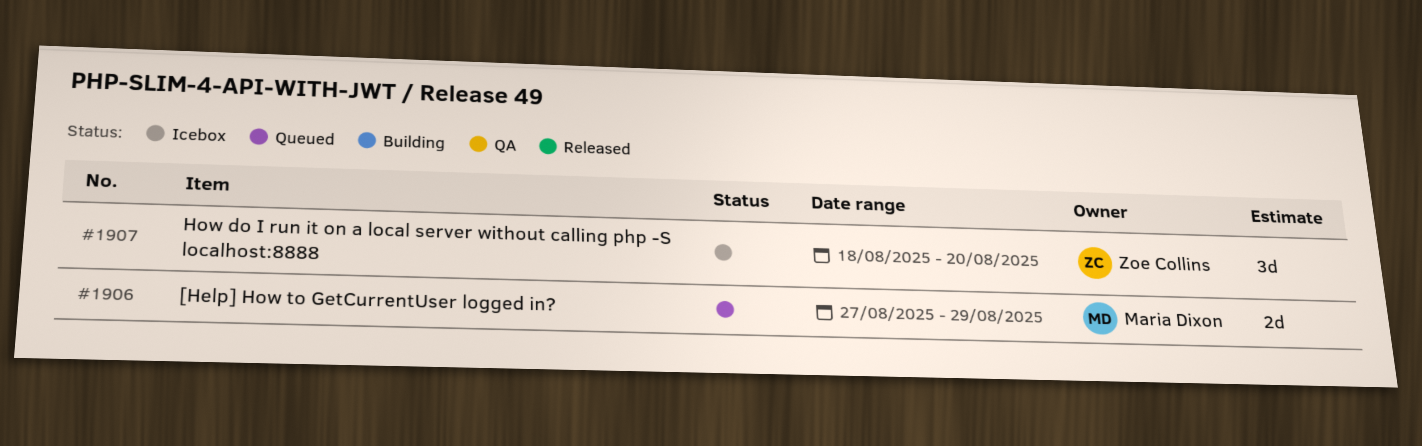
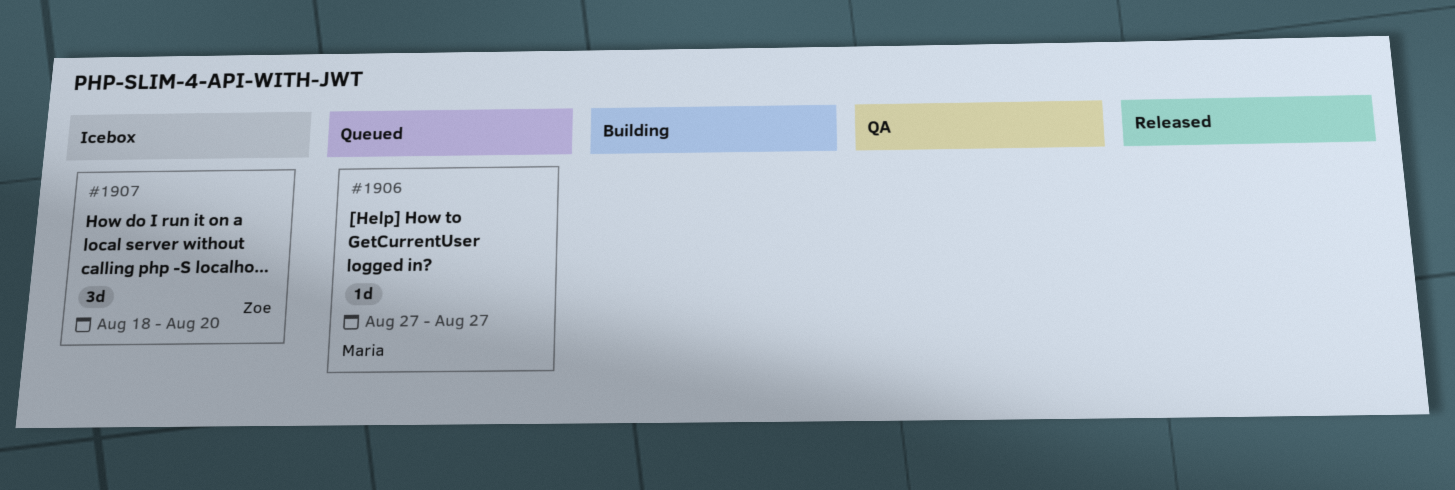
#1906, estimate: 2d -> 1d
#1906, due: Aug 29 -> Aug 27

